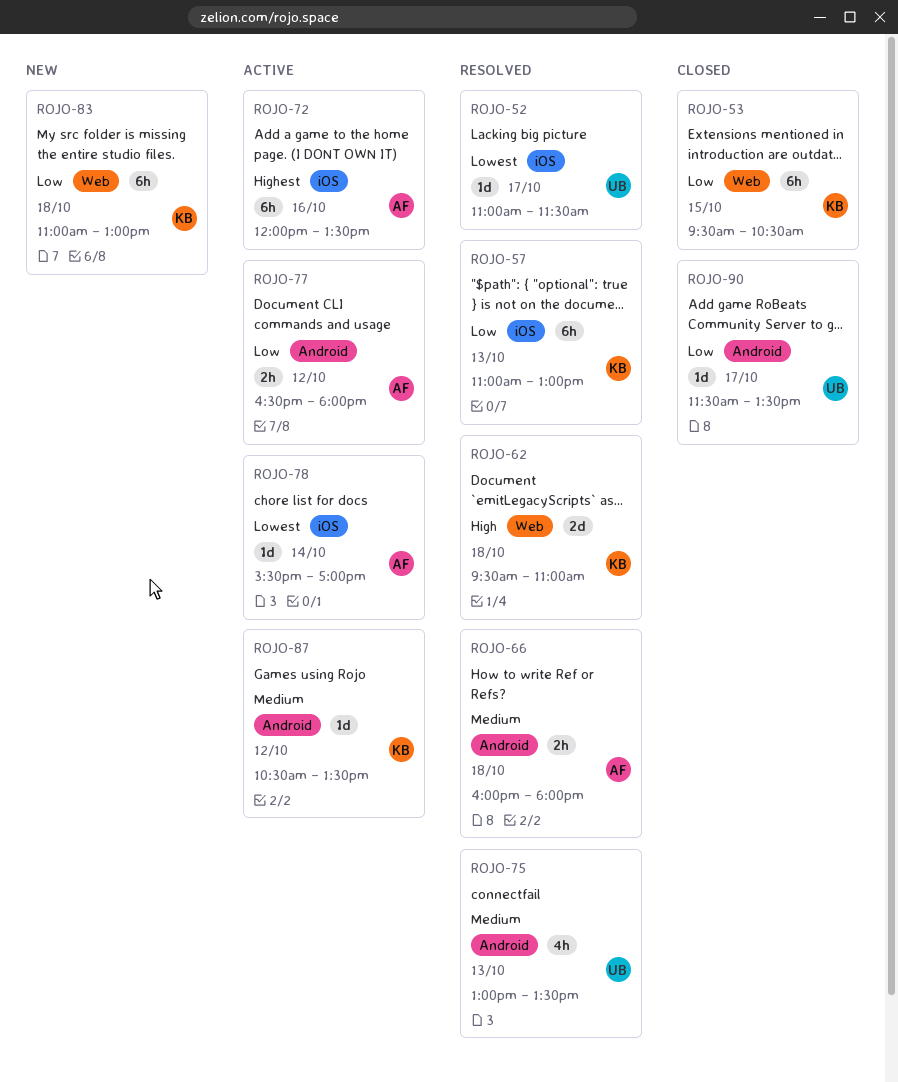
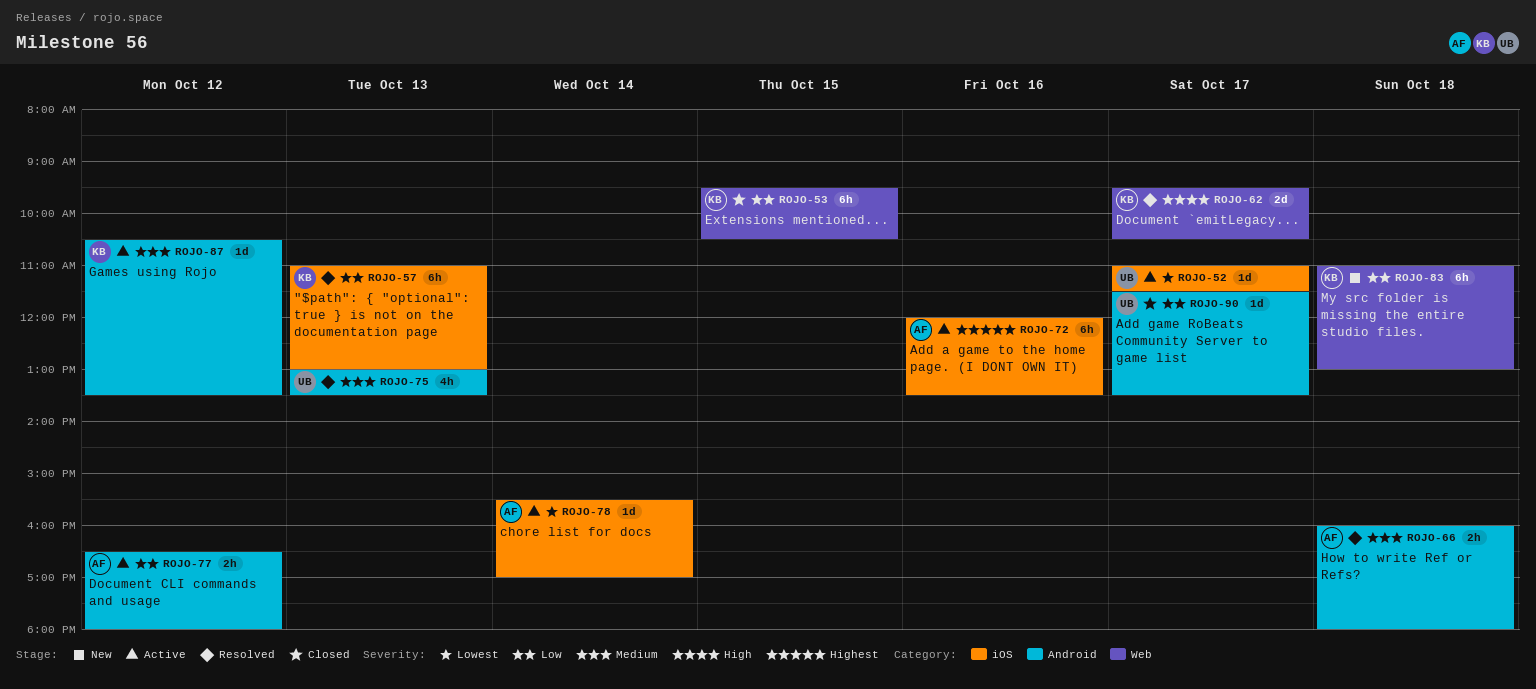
ROJO-52, status: Resolved -> Active
ROJO-62, day: Oct 18 -> Oct 17
ROJO-62, ends: 11:00 -> 10:30

